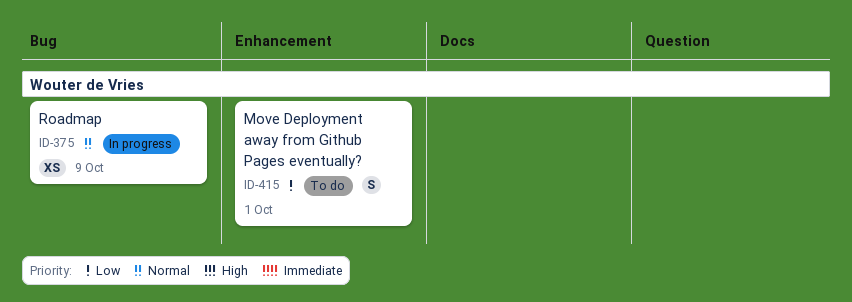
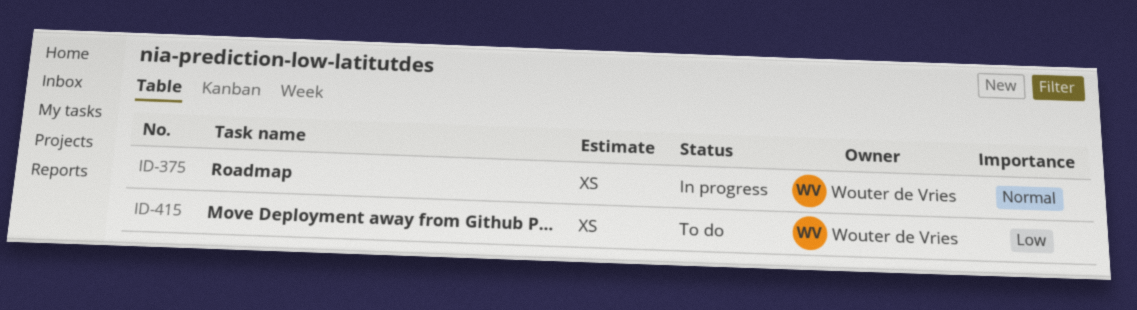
ID-415, estimate: S -> XS

